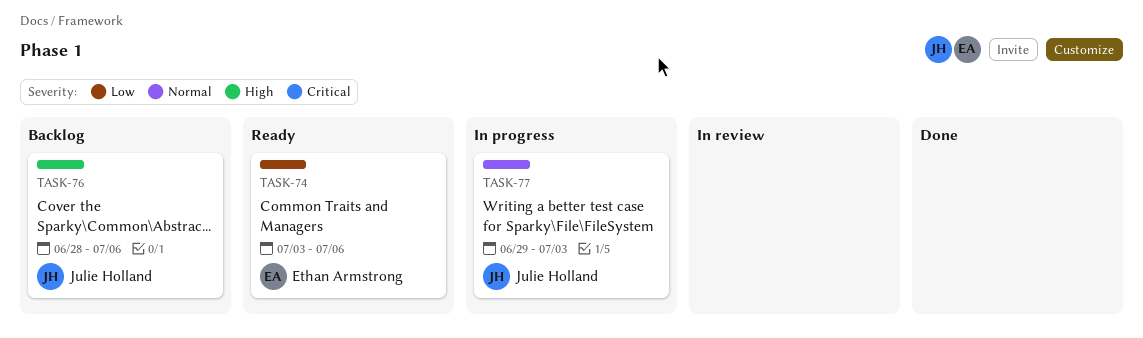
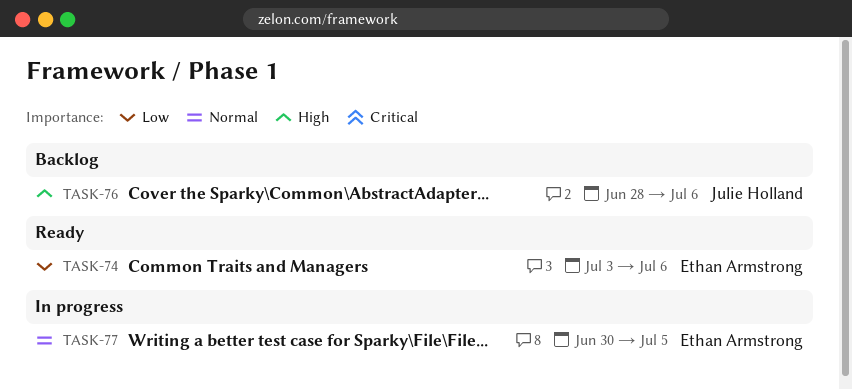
TASK-77, owner: Julie Holland -> Ethan Armstrong
TASK-77, start: Jun 29 -> Jun 30
TASK-77, due: Jul 3 -> Jul 5

